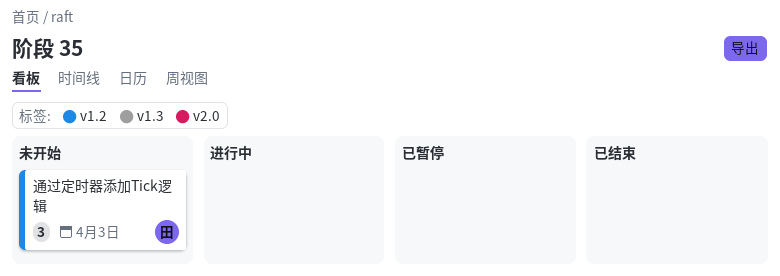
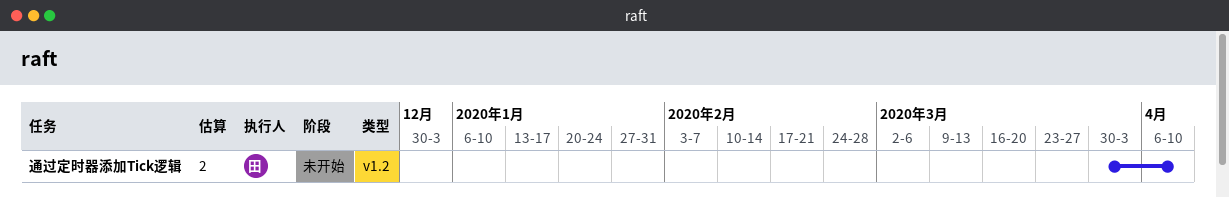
通过定时器添加Tick逻辑, estimate: 3 -> 2
通过定时器添加Tick逻辑, due: Apr 3 -> Apr 10

